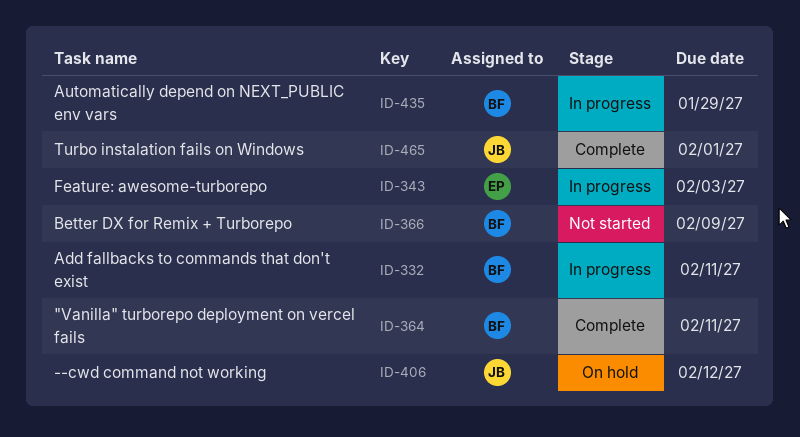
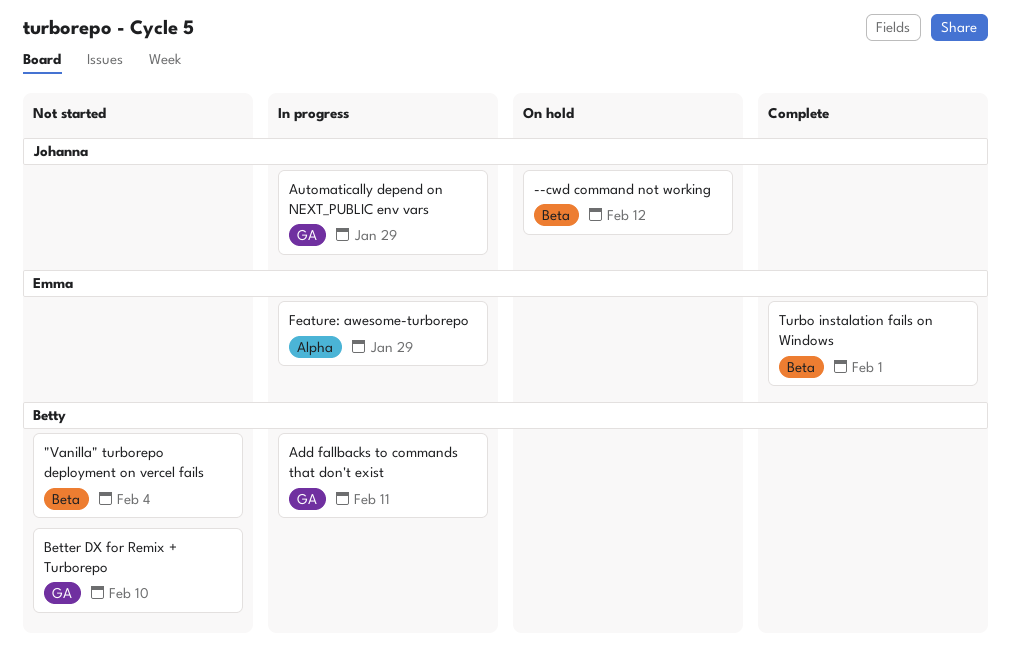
"Vanilla" turborepo deployment on vercel fails, status: Complete -> Not started
"Vanilla" turborepo deployment on vercel fails, due: Feb 11 -> Feb 4
Automatically depend on NEXT_PUBLIC env vars, owner: Betty -> Johanna
Better DX for Remix + Turborepo, due: Feb 9 -> Feb 10
Feature: awesome-turborepo, due: Feb 3 -> Jan 29
Turbo instalation fails on Windows, owner: Johanna -> Emma

